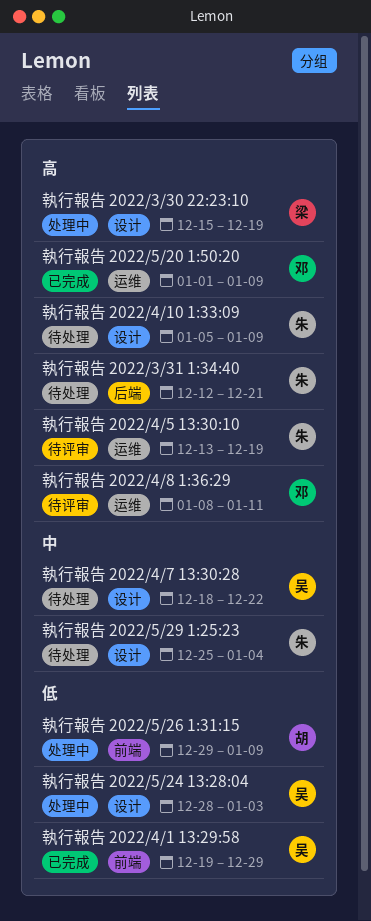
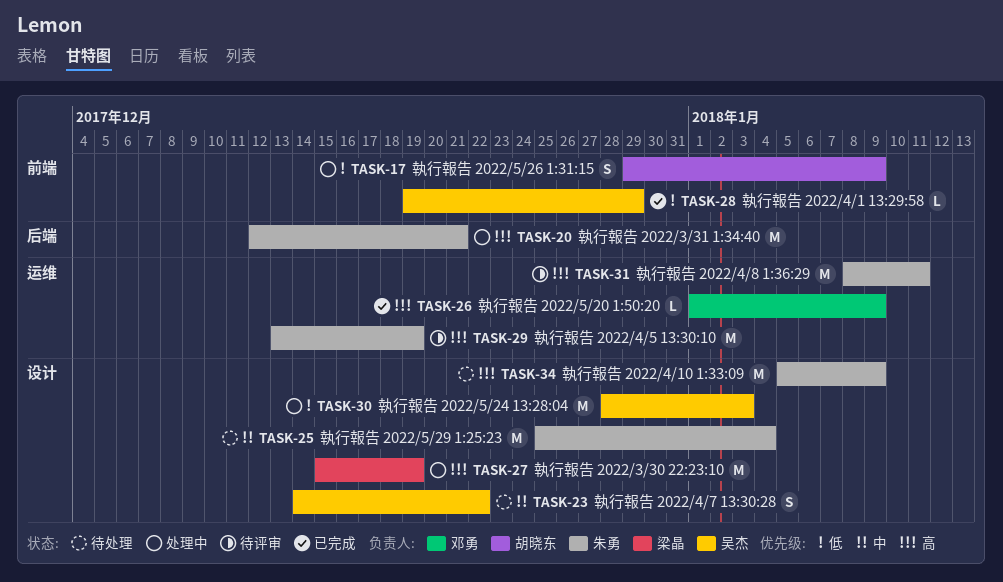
執行報告 2022/3/31 1:34:40, status: 待处理 -> 处理中
執行報告 2022/4/7 13:30:28, start: Dec 18 -> Dec 14
執行報告 2022/4/8 1:36:29, owner: 邓勇 -> 朱勇

